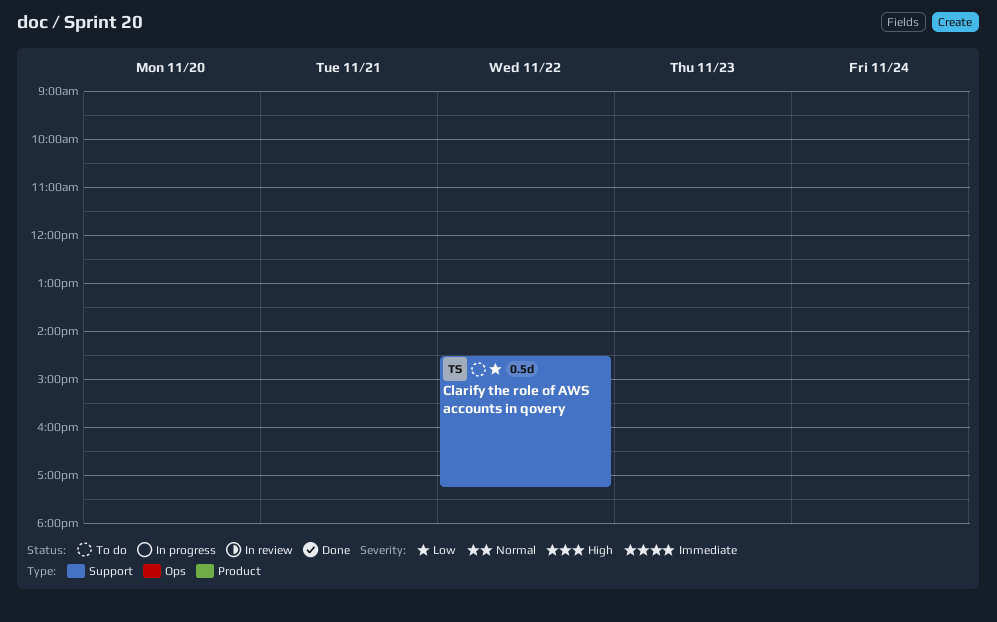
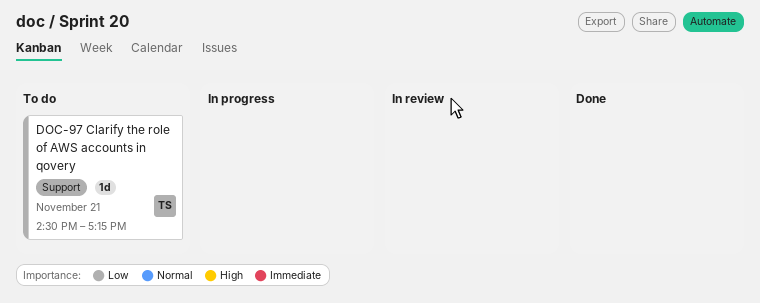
Clarify the role of AWS accounts in qovery, estimate: 0.5d -> 1d
Clarify the role of AWS accounts in qovery, day: Nov 22 -> Nov 21

